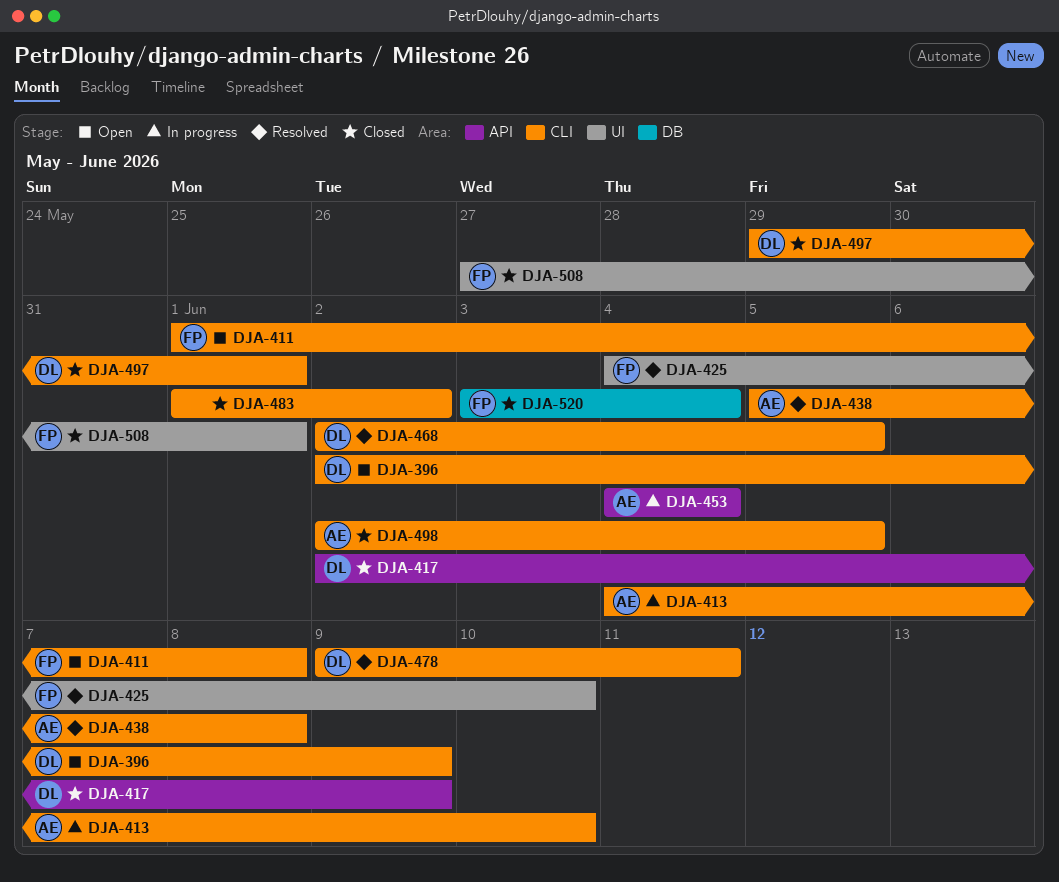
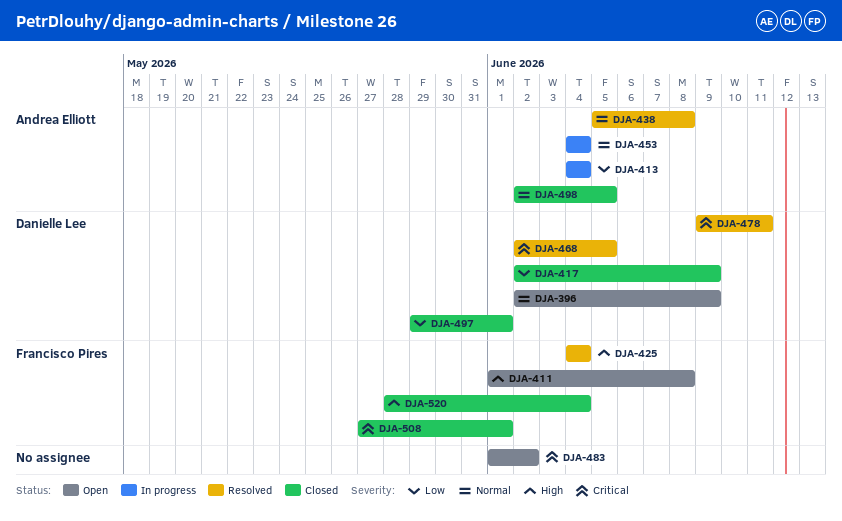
DJA-413, due: Jun 10 -> Jun 4
DJA-425, due: Jun 10 -> Jun 4
DJA-483, status: Closed -> Open
DJA-520, start: Jun 3 -> May 28

